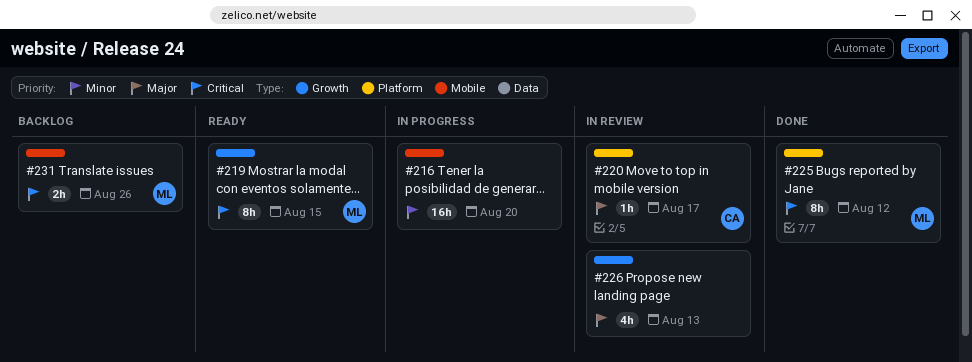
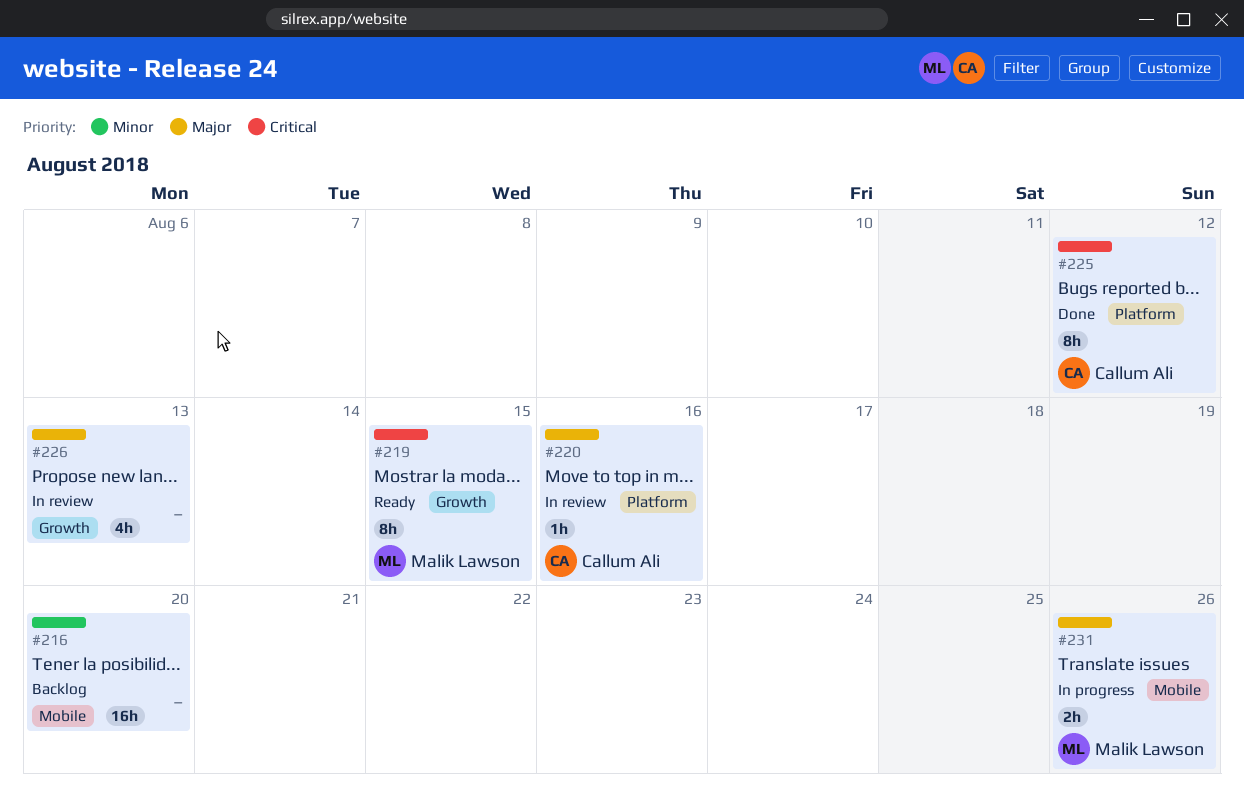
#216, status: In progress -> Backlog
#220, due: Aug 17 -> Aug 16
#225, owner: Malik Lawson -> Callum Ali
#231, status: Backlog -> In progress
#231, priority: Critical -> Major

